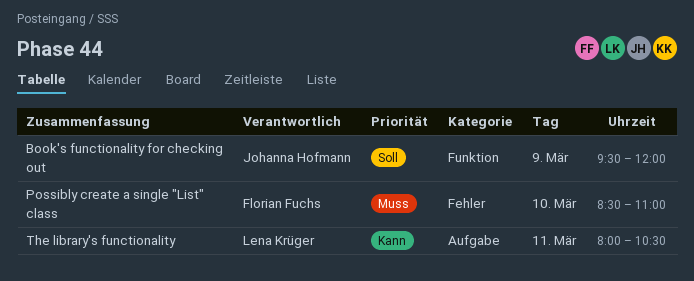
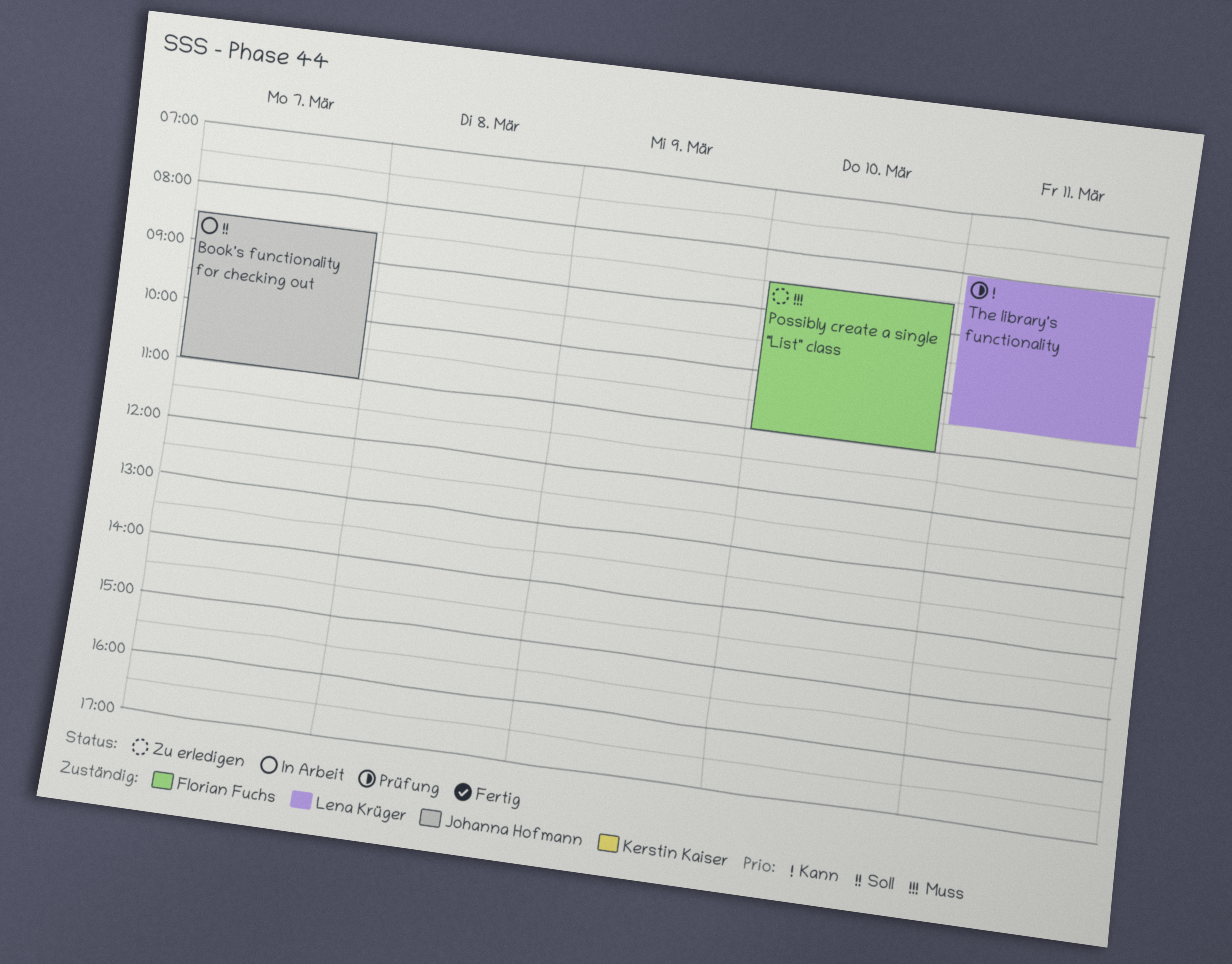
Book's functionality for checking out, day: Mar 9 -> Mar 7
Book's functionality for checking out, begins: 09:30 -> 08:30
Book's functionality for checking out, ends: 12:00 -> 11:00

